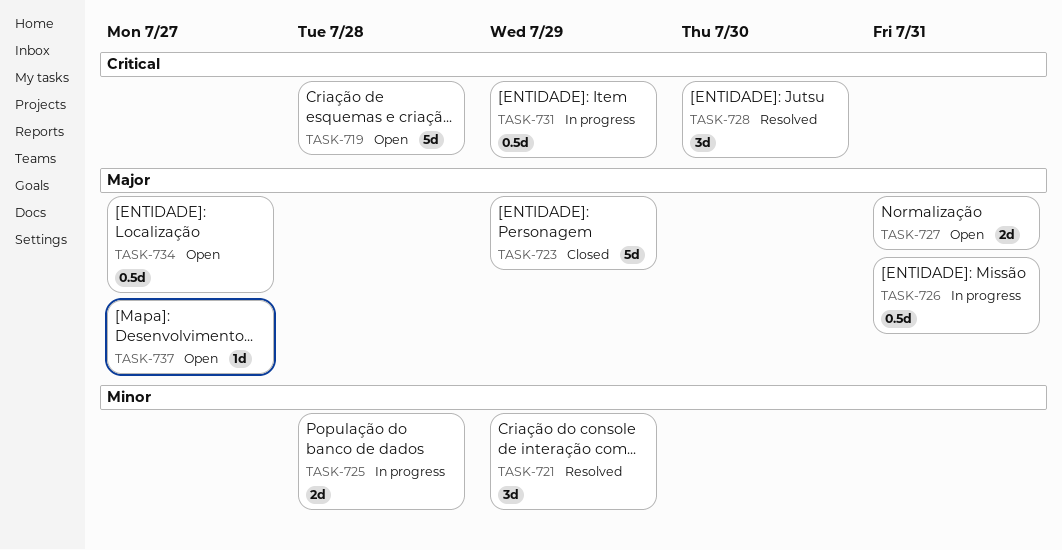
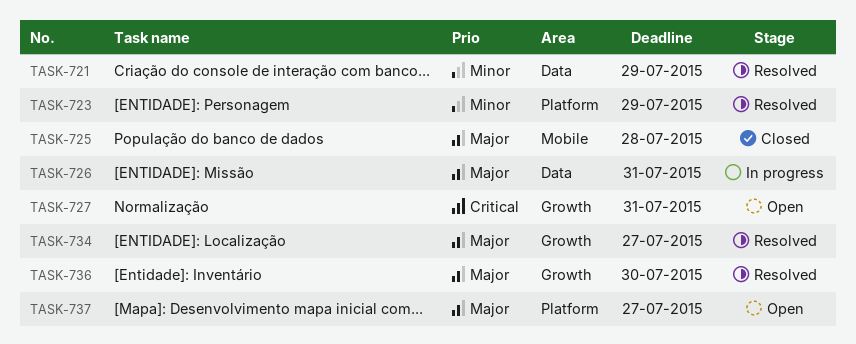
TASK-719: present -> none
TASK-723, status: Closed -> Resolved
TASK-723, priority: Major -> Minor
TASK-725, status: In progress -> Closed
TASK-725, priority: Minor -> Major
TASK-727, priority: Major -> Critical
TASK-728: present -> none
TASK-731: present -> none
TASK-734, status: Open -> Resolved
TASK-736: none -> present

